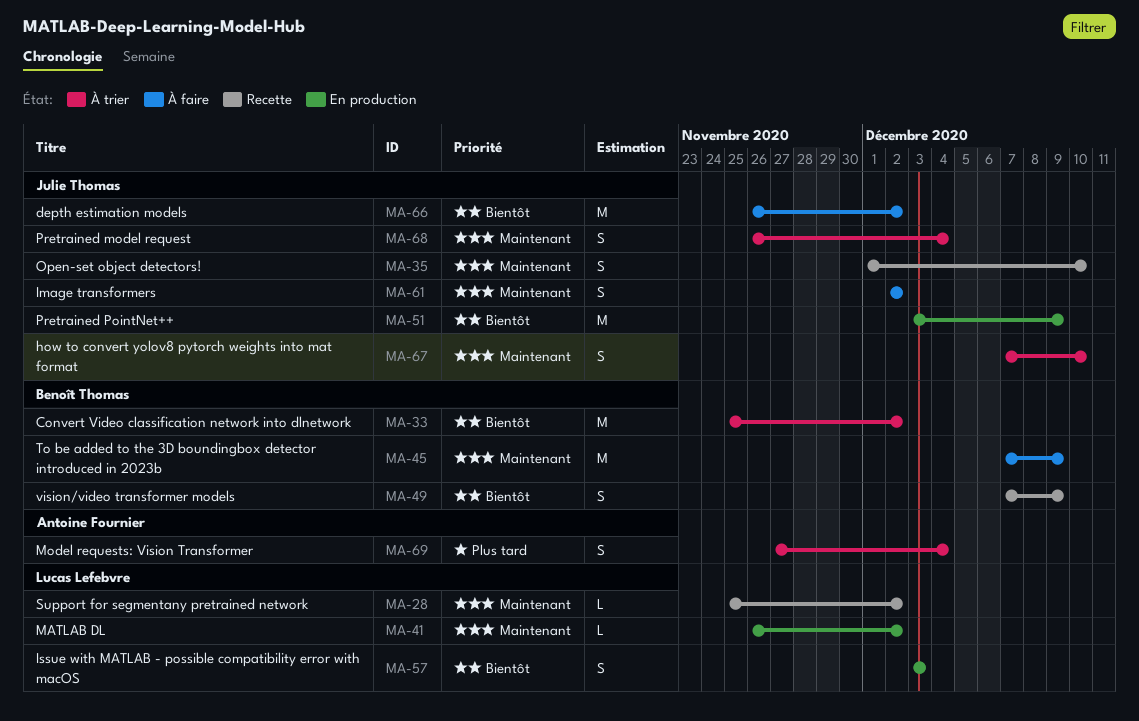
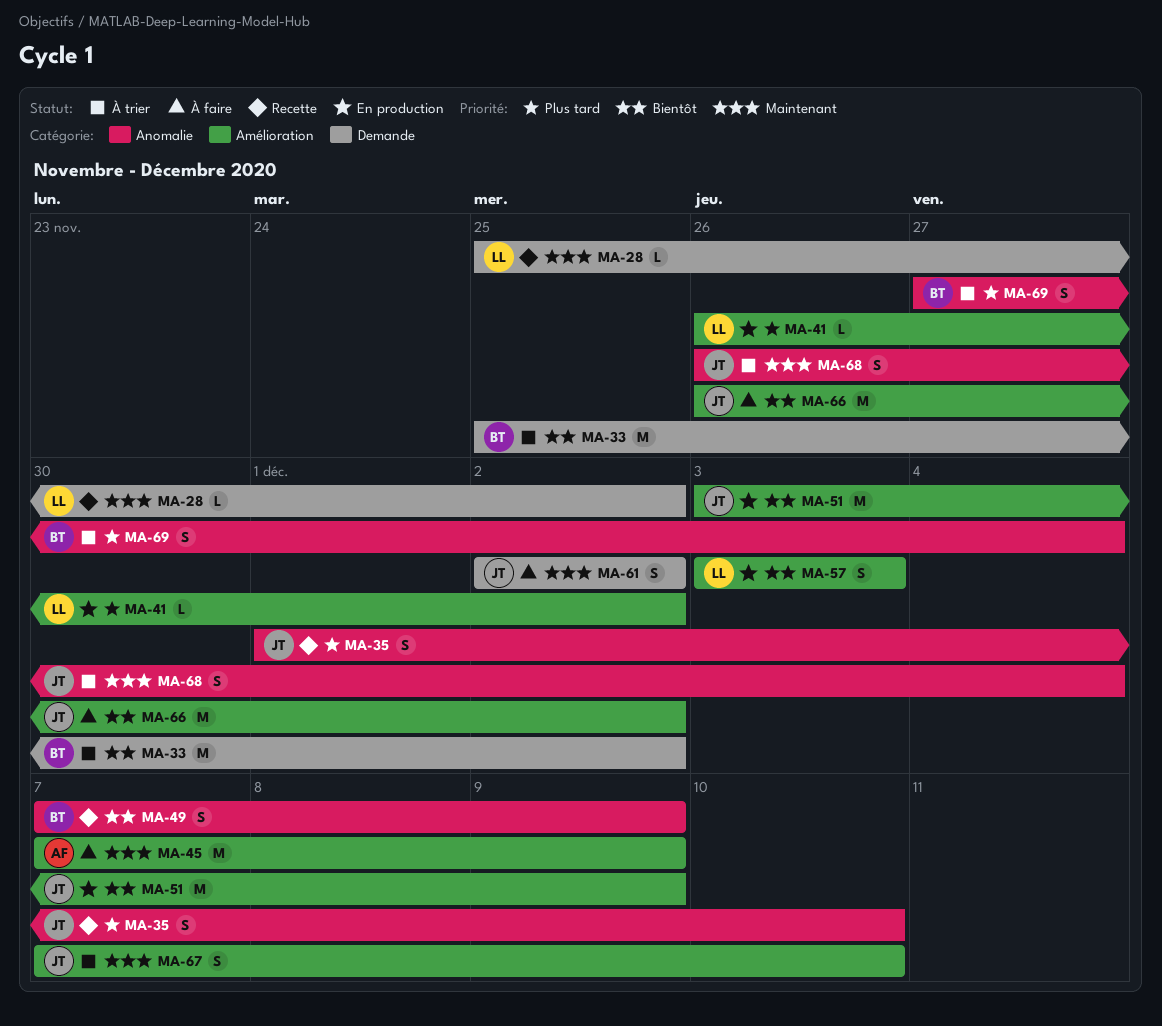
MA-35, priority: Maintenant -> Plus tard
MA-41, priority: Maintenant -> Plus tard
MA-45, owner: Benoît Thomas -> Antoine Fournier
MA-69, owner: Antoine Fournier -> Benoît Thomas

